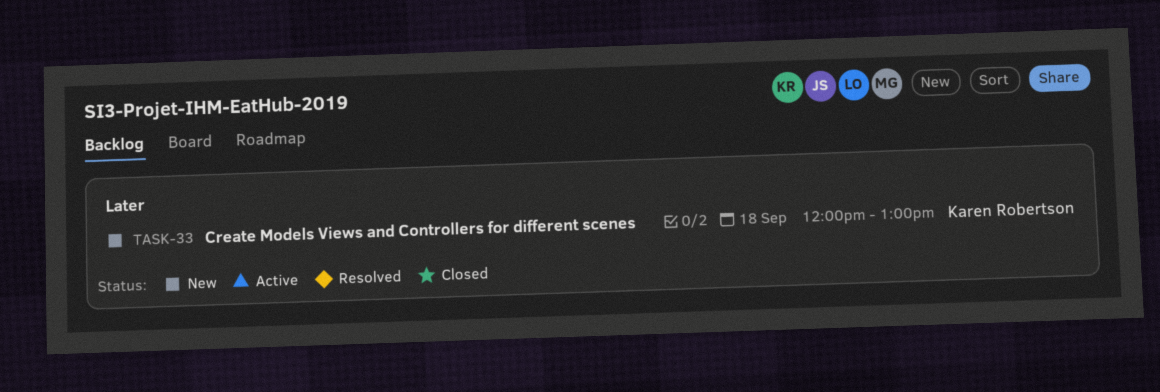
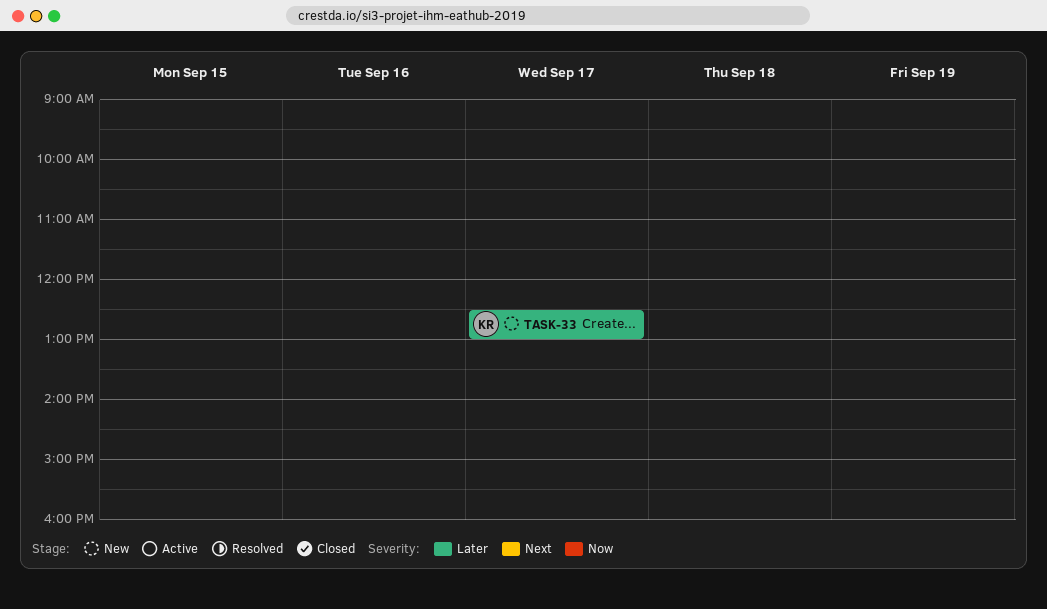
TASK-33, day: Sep 18 -> Sep 17
TASK-33, begins: 12:00 -> 12:30

